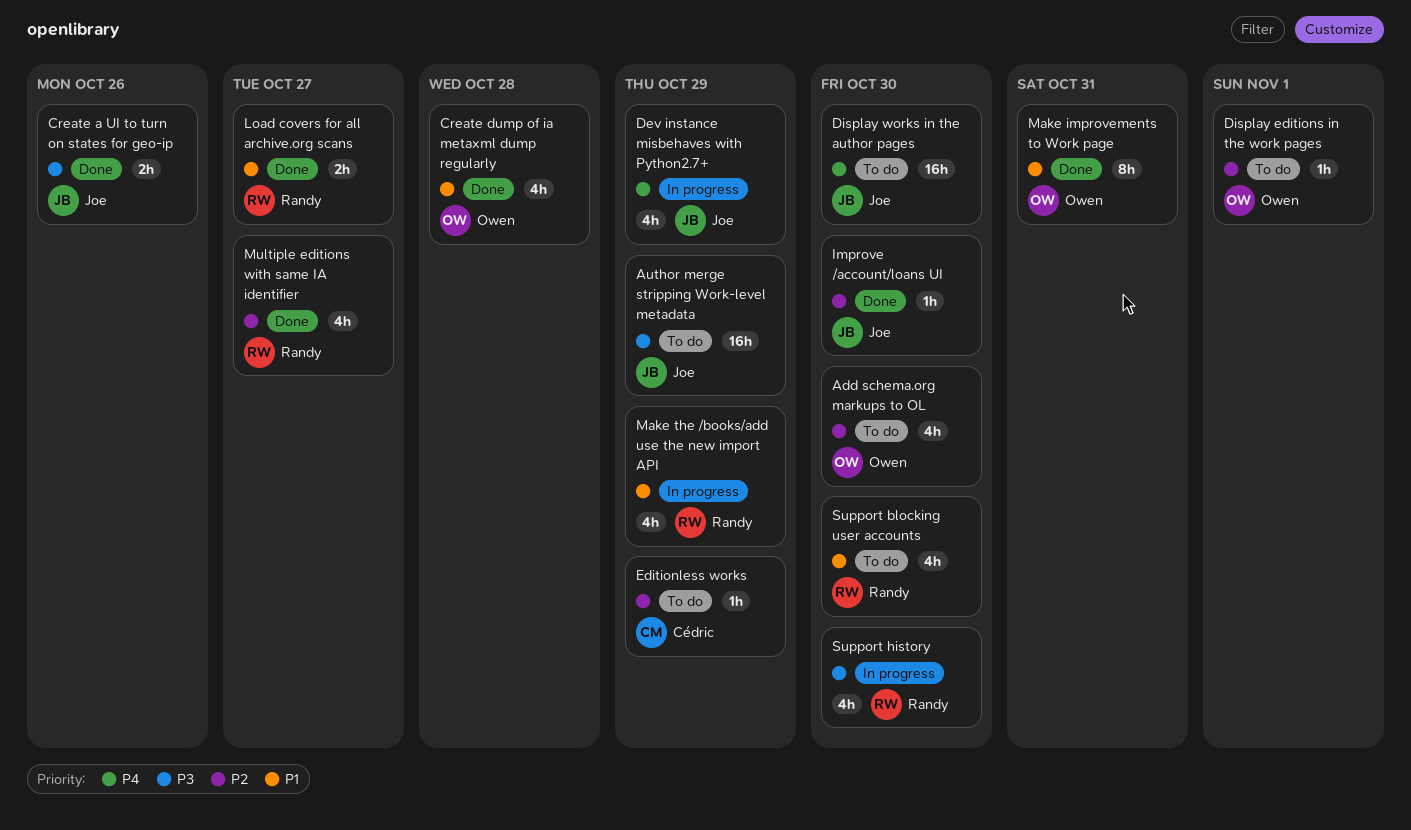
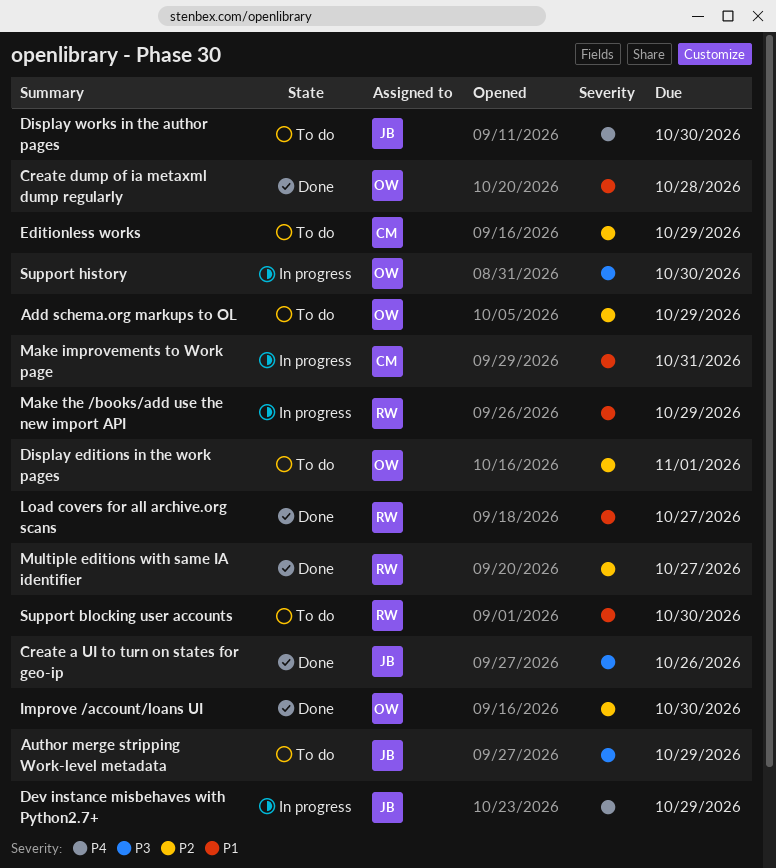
Add schema.org markups to OL, due: Oct 30 -> Oct 29
Improve /account/loans UI, owner: Joe -> Owen
Make improvements to Work page, status: Done -> In progress
Make improvements to Work page, owner: Owen -> Cédric
Support history, owner: Randy -> Owen

